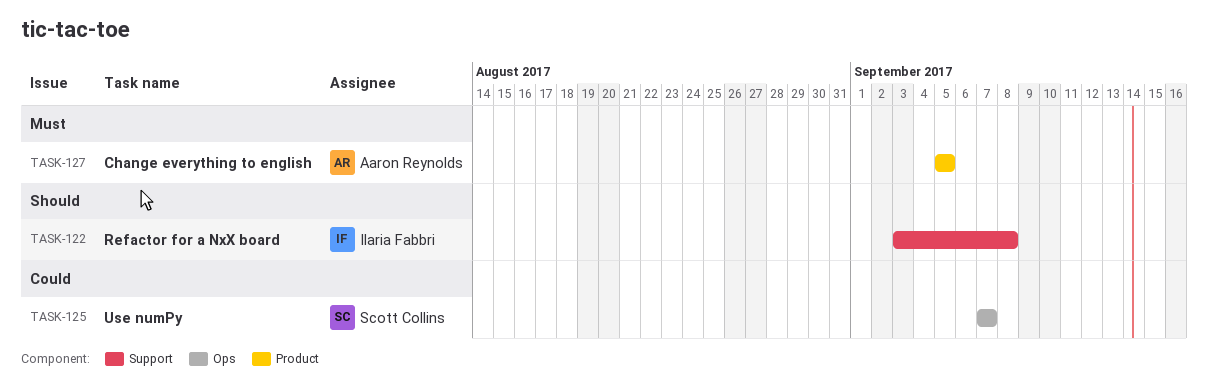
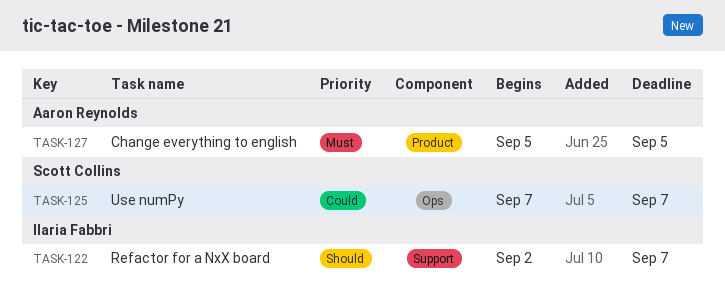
TASK-122, start: Sep 3 -> Sep 2
TASK-122, due: Sep 8 -> Sep 7

